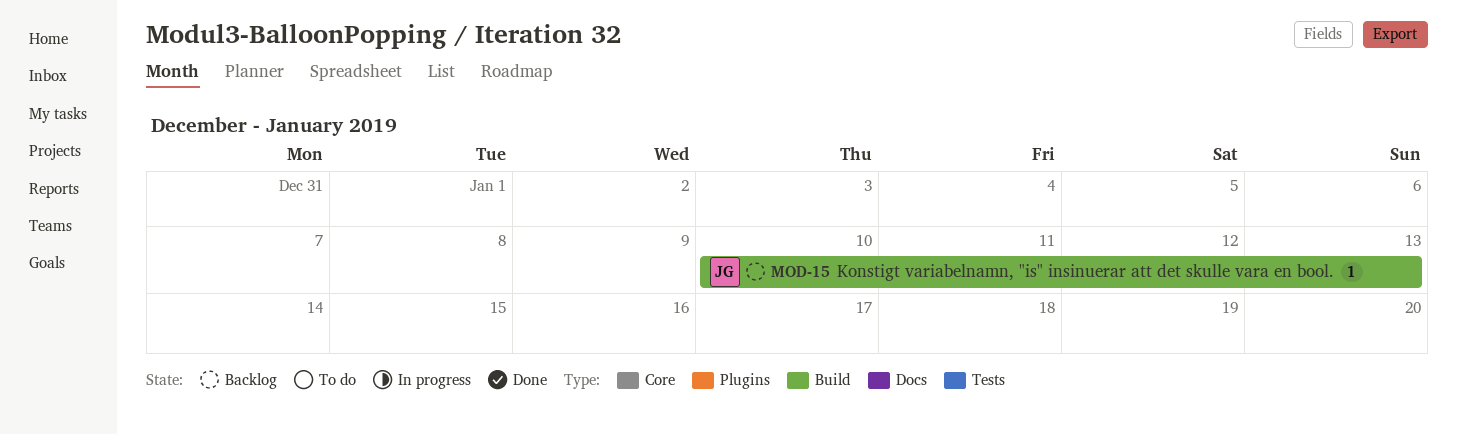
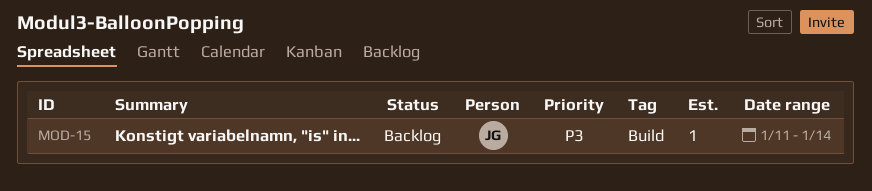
MOD-15, start: Jan 10 -> Jan 11
MOD-15, due: Jan 13 -> Jan 14

